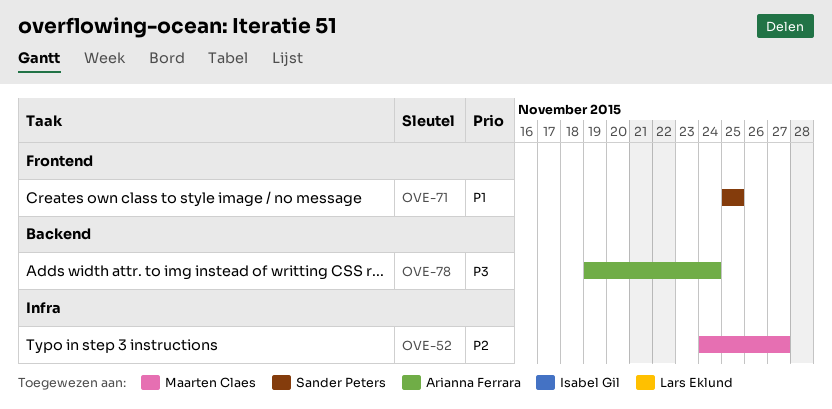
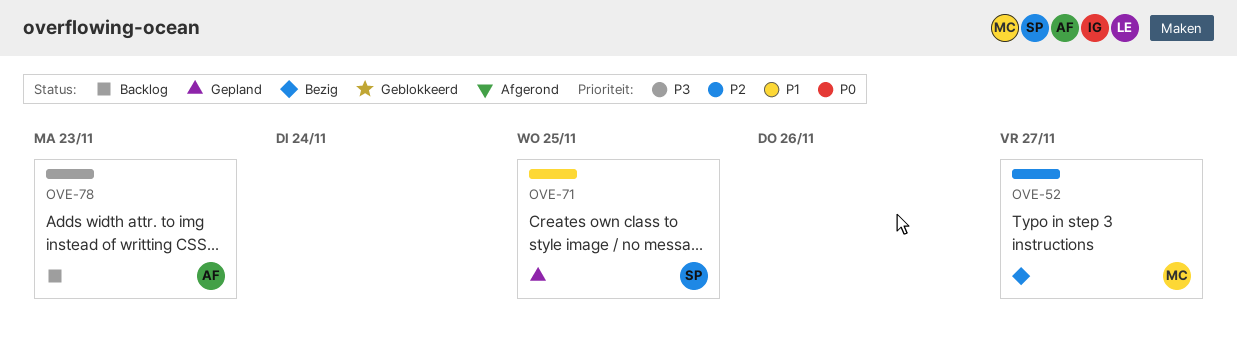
OVE-78, due: Nov 24 -> Nov 23

